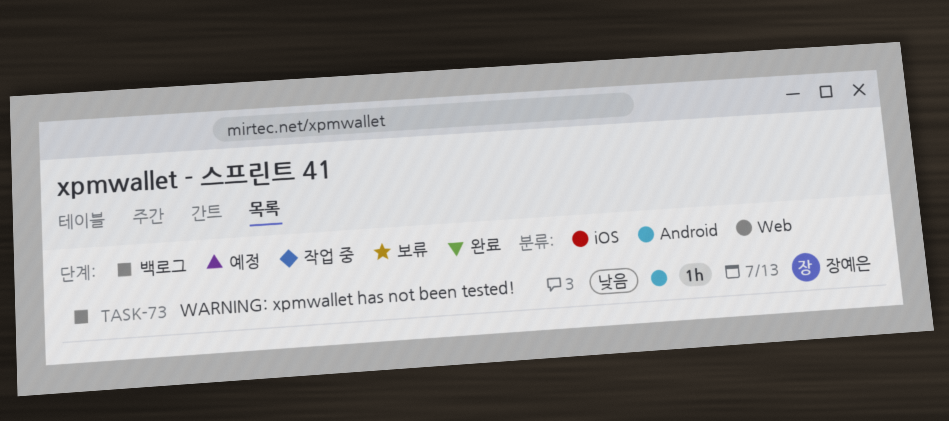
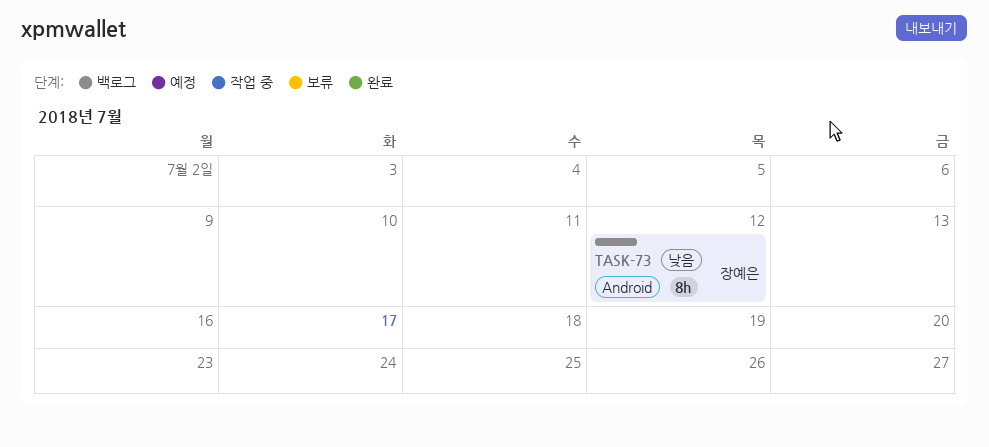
TASK-73, estimate: 1h -> 8h
TASK-73, due: Jul 13 -> Jul 12

